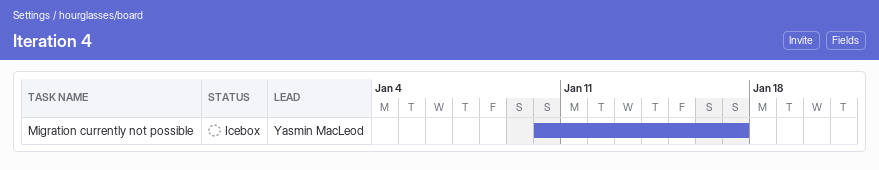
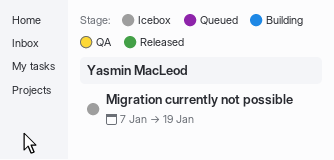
Migration currently not possible, start: Jan 10 -> Jan 7
Migration currently not possible, due: Jan 17 -> Jan 19

